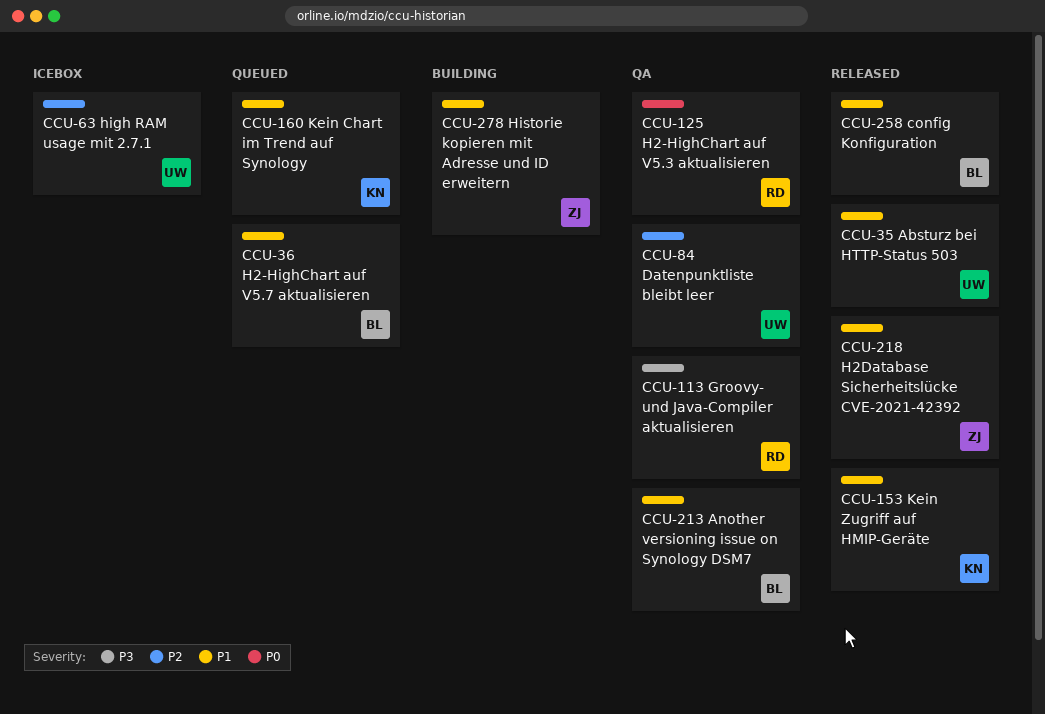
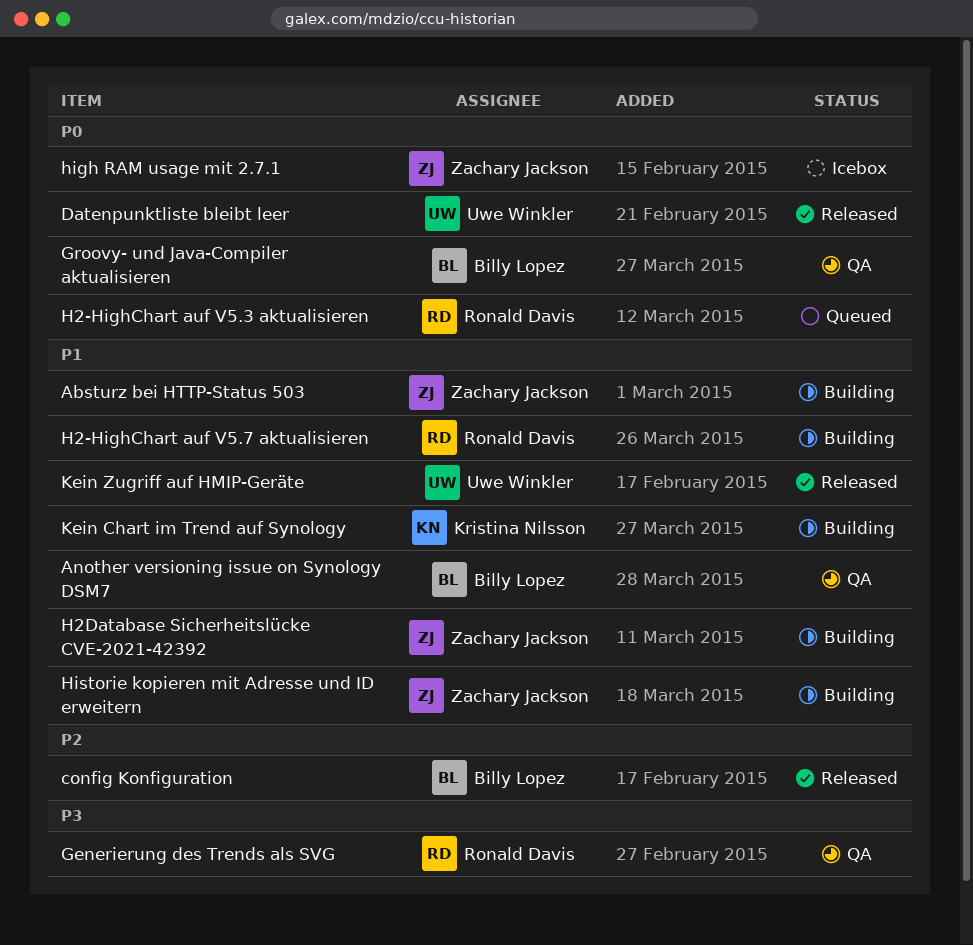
Absturz bei HTTP-Status 503, status: Released -> Building
Absturz bei HTTP-Status 503, owner: Uwe Winkler -> Zachary Jackson
config Konfiguration, priority: P1 -> P2
Datenpunktliste bleibt leer, status: QA -> Released
Datenpunktliste bleibt leer, priority: P2 -> P0
Generierung des Trends als SVG: none -> present
Groovy- und Java-Compiler aktualisieren, owner: Ronald Davis -> Billy Lopez
Groovy- und Java-Compiler aktualisieren, priority: P3 -> P0
H2-HighChart auf V5.3 aktualisieren, status: QA -> Queued
H2-HighChart auf V5.7 aktualisieren, status: Queued -> Building
H2-HighChart auf V5.7 aktualisieren, owner: Billy Lopez -> Ronald Davis
H2Database Sicherheitslücke CVE-2021-42392, status: Released -> Building
high RAM usage mit 2.7.1, owner: Uwe Winkler -> Zachary Jackson
high RAM usage mit 2.7.1, priority: P2 -> P0
Kein Chart im Trend auf Synology, status: Queued -> Building
Kein Zugriff auf HMIP-Geräte, owner: Kristina Nilsson -> Uwe Winkler

